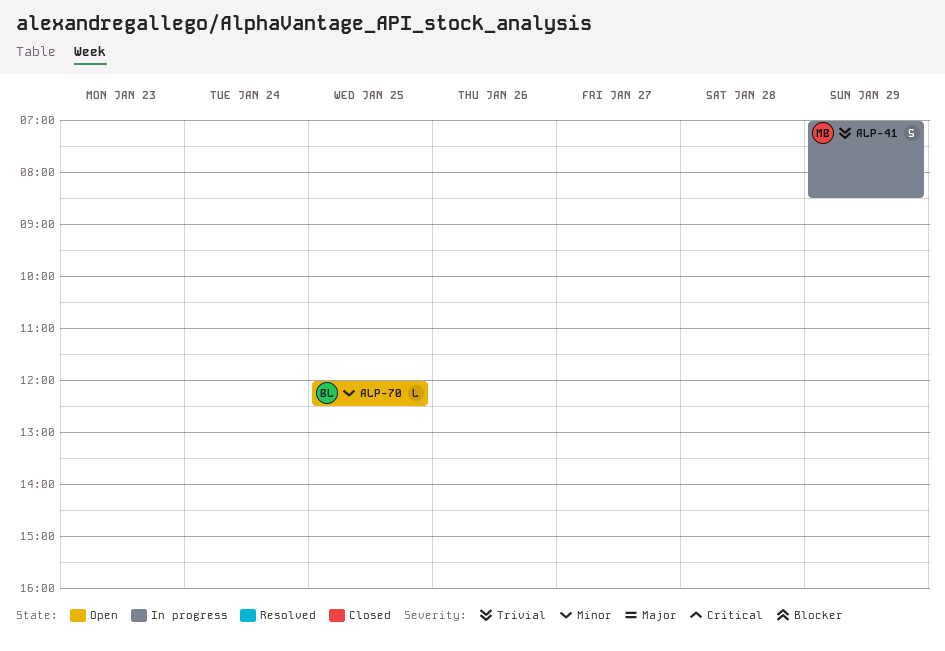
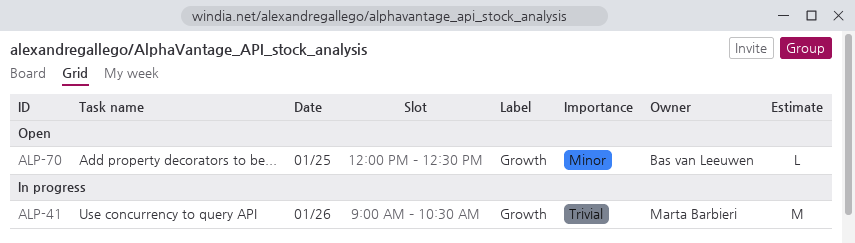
ALP-41, estimate: S -> M
ALP-41, day: Jan 29 -> Jan 26
ALP-41, begins: 07:00 -> 09:00
ALP-41, ends: 08:30 -> 10:30

